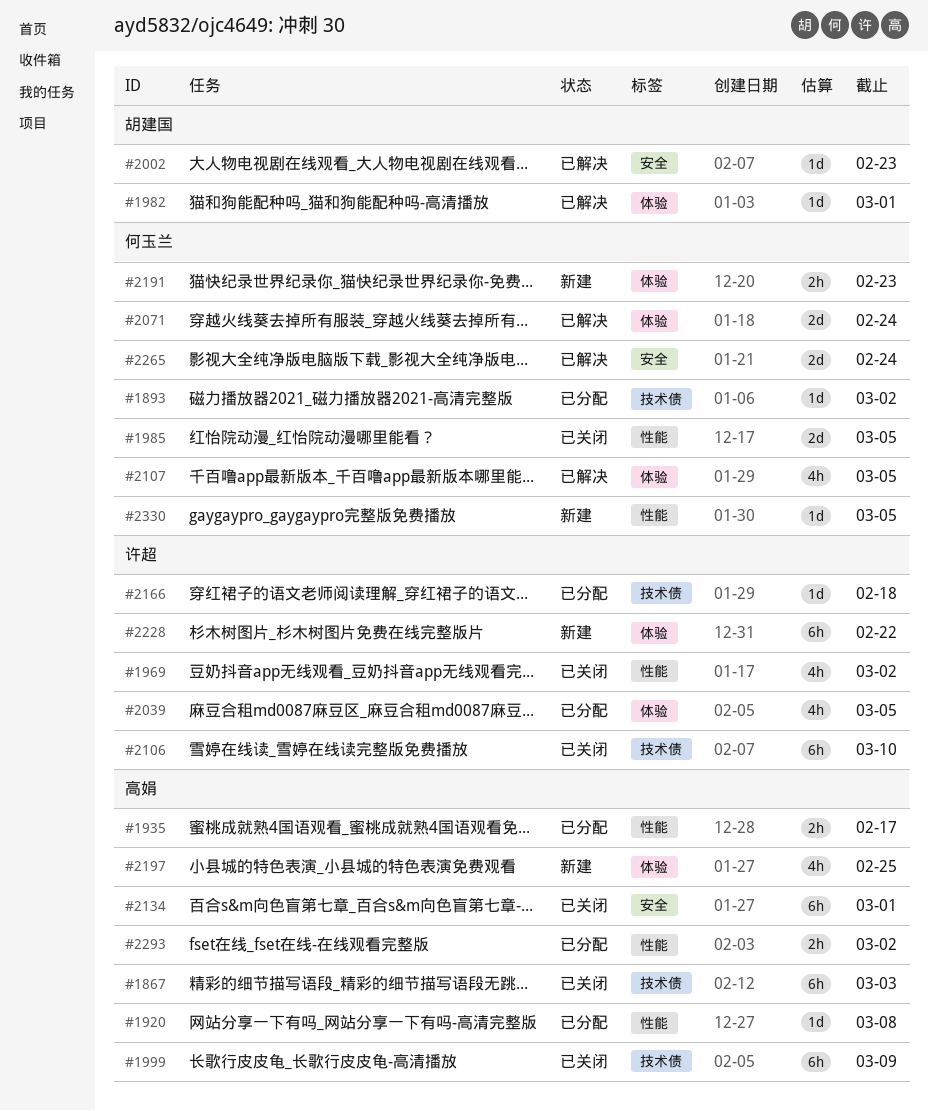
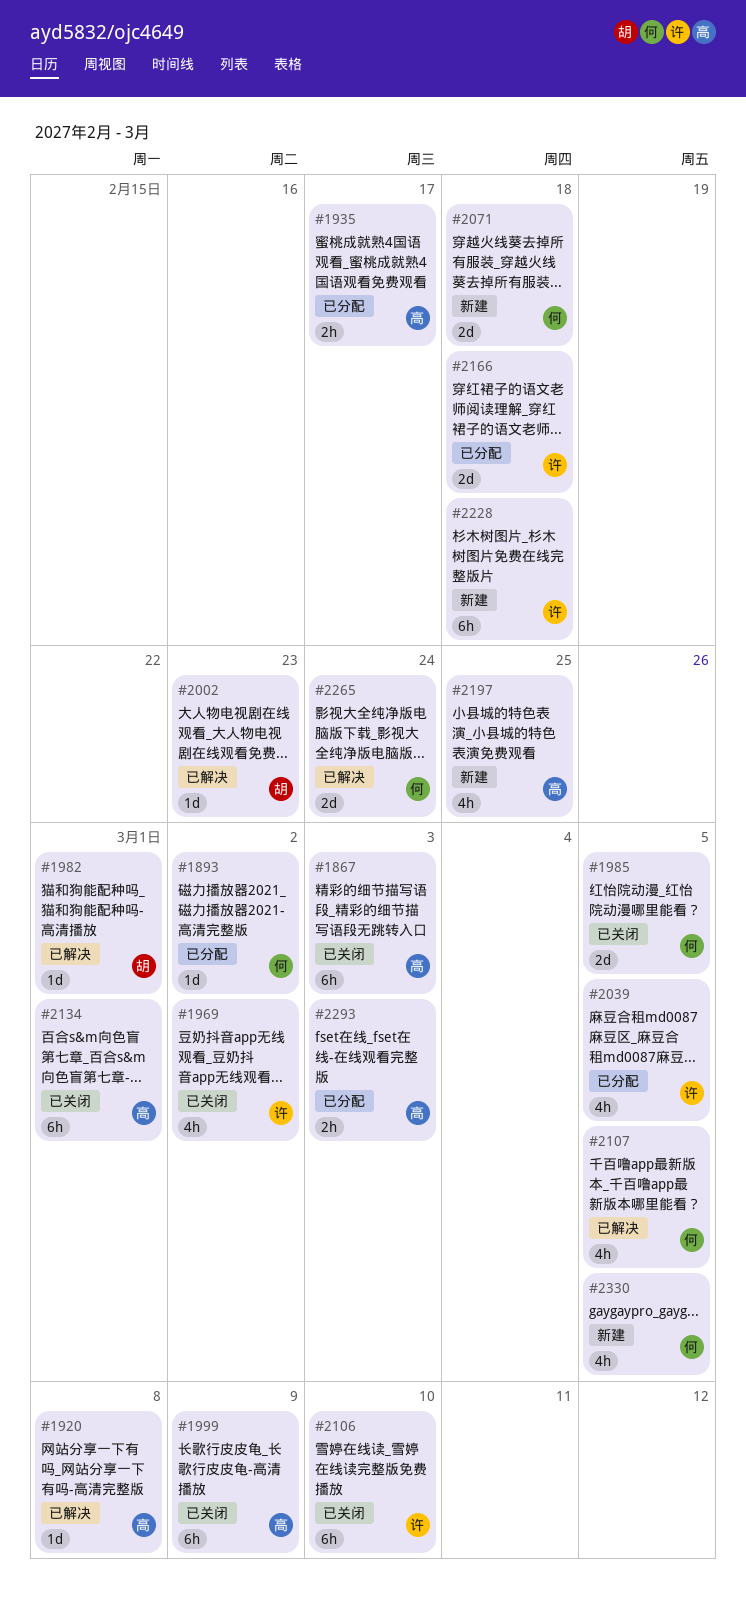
#1920, status: 已分配 -> 已解决
#2071, status: 已解决 -> 新建
#2071, due: Feb 24 -> Feb 18
#2166, estimate: 1d -> 2d
#2191: present -> none
#2228, due: Feb 22 -> Feb 18
#2293, due: Mar 2 -> Mar 3
#2330, estimate: 1d -> 4h

